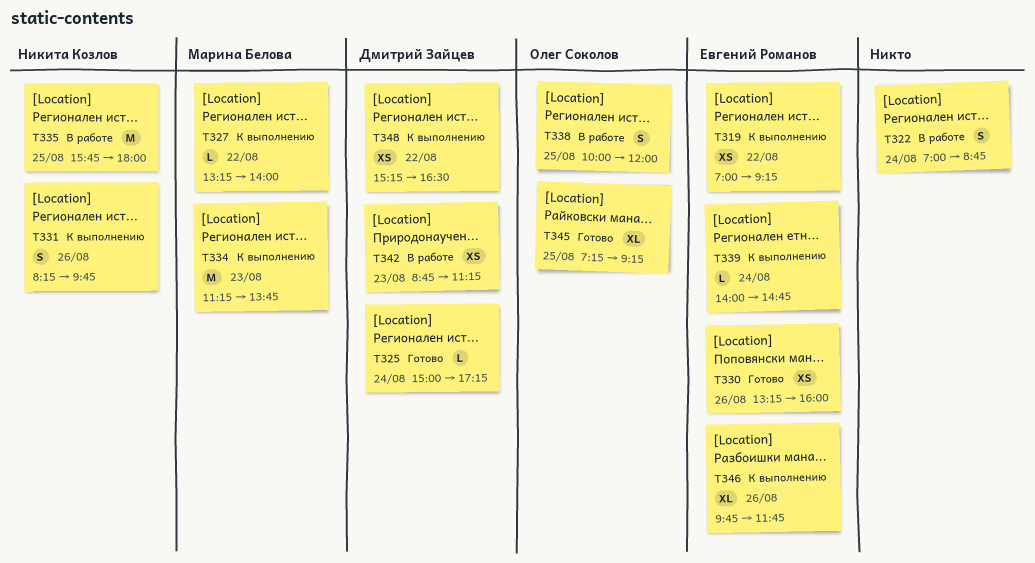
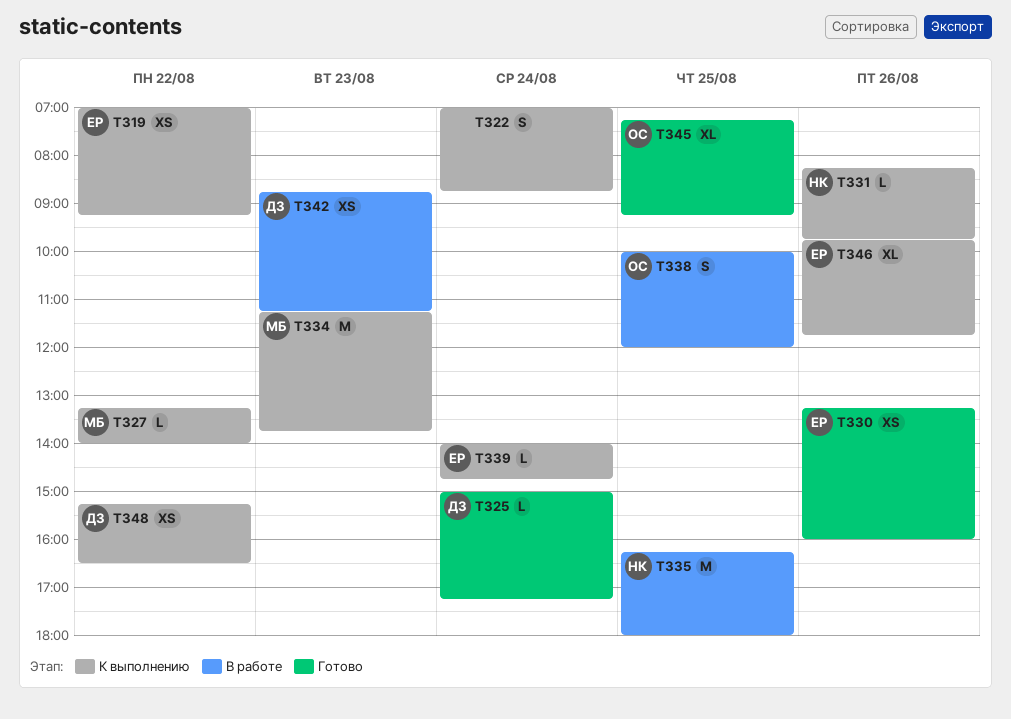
T322, status: В работе -> К выполнению
T331, estimate: S -> L
T335, begins: 15:45 -> 16:15

